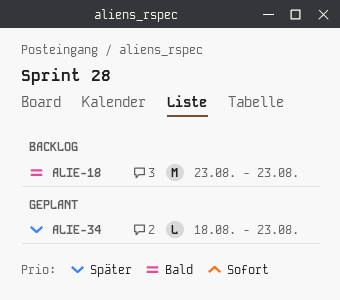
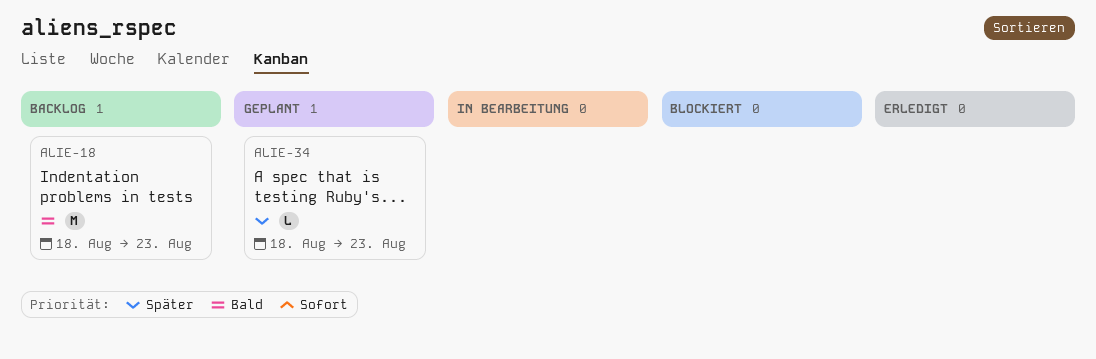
ALIE-18, start: Aug 23 -> Aug 18

